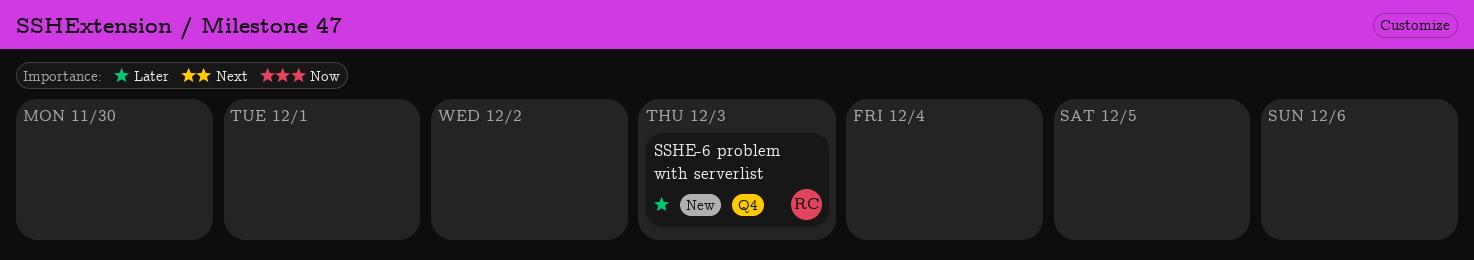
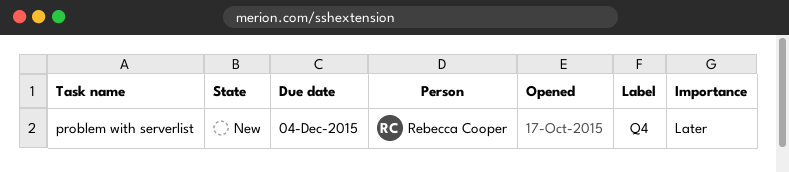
problem with serverlist, due: Dec 3 -> Dec 4

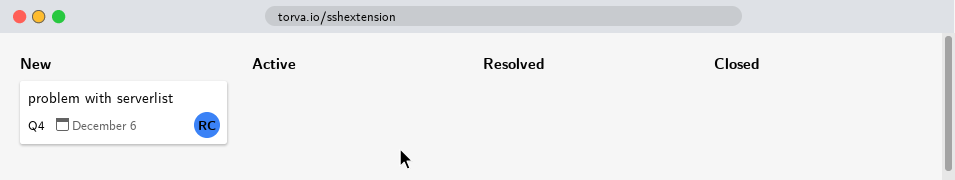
problem with serverlist, due: Dec 4 -> Dec 6

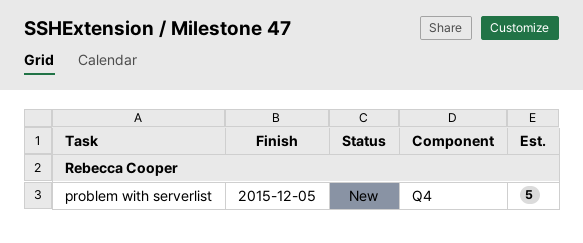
problem with serverlist, due: Dec 6 -> Dec 5

